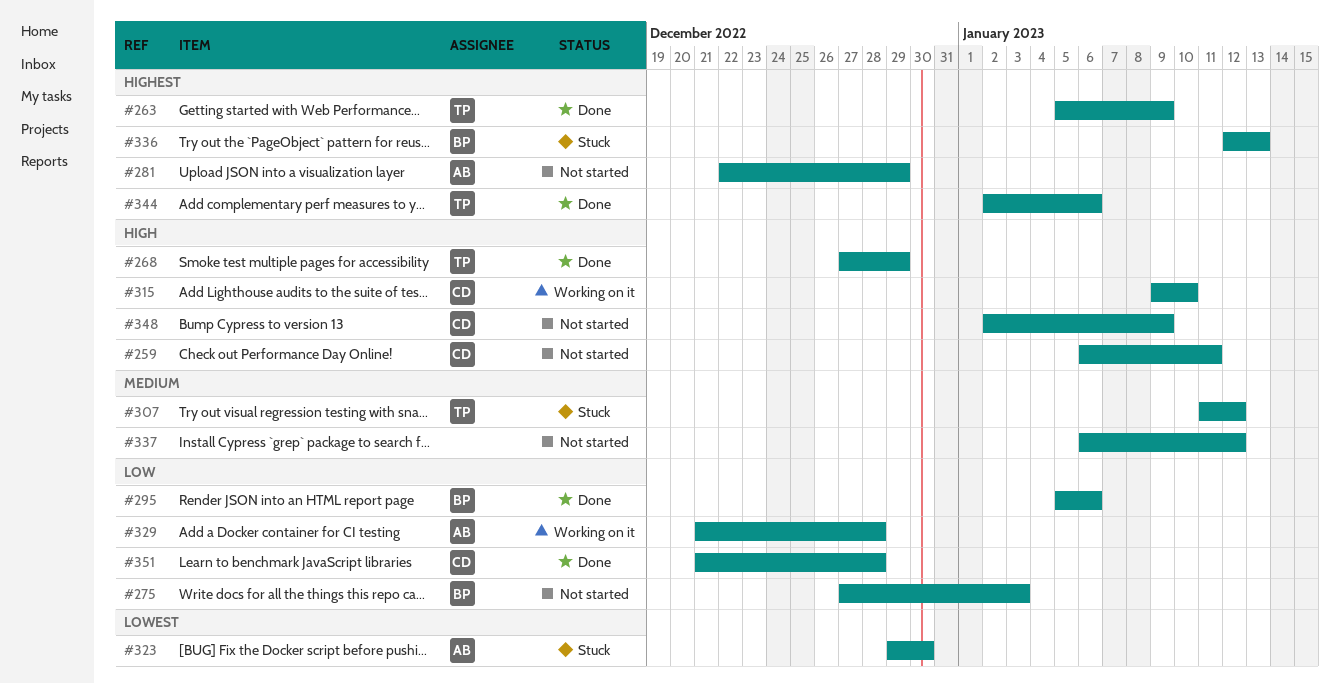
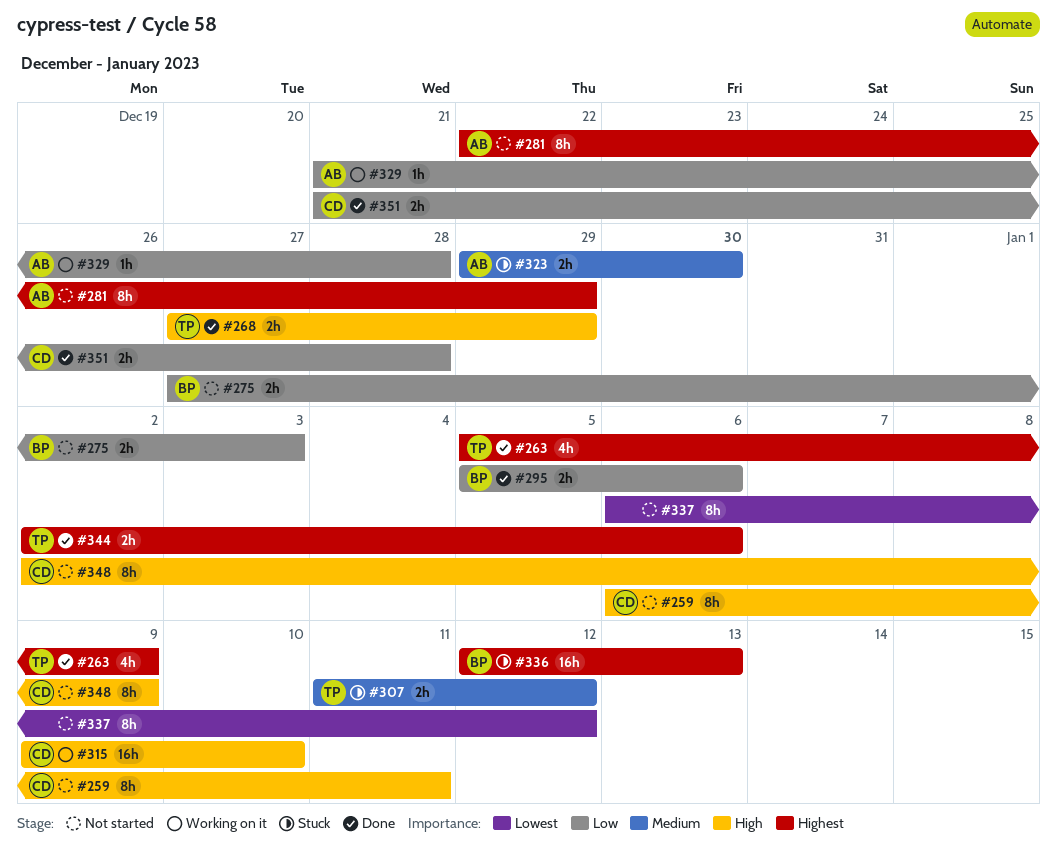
#323, priority: Lowest -> Medium
#337, priority: Medium -> Lowest

